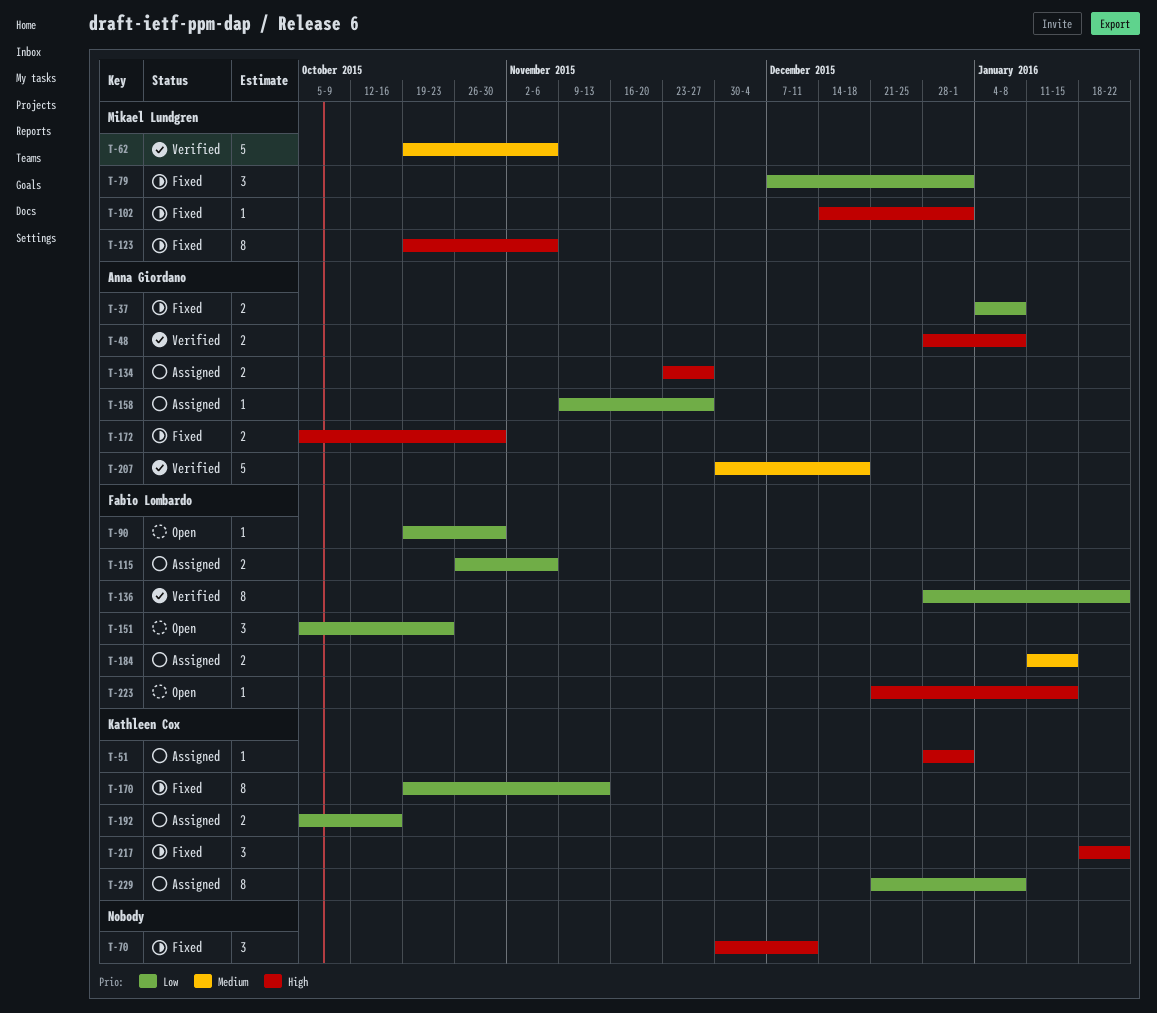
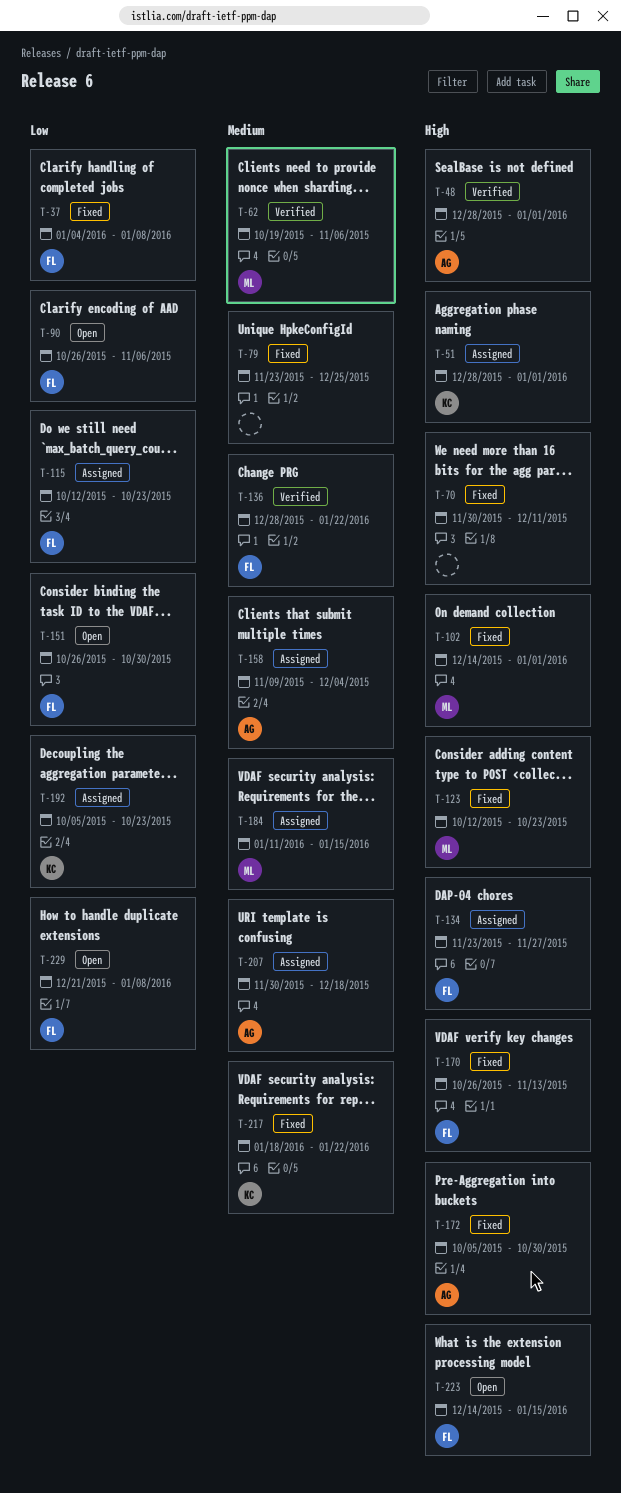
T-37, owner: Anna Giordano -> Fabio Lombardo
T-48, due: Jan 8 -> Jan 1
T-79, owner: Mikael Lundgren -> none
T-79, priority: Low -> Medium
T-79, start: Dec 7 -> Nov 23
T-79, due: Jan 1 -> Dec 25
T-90, start: Oct 19 -> Oct 26
T-90, due: Oct 30 -> Nov 6
T-115, start: Oct 26 -> Oct 12
T-115, due: Nov 6 -> Oct 23
T-123, start: Oct 19 -> Oct 12
T-123, due: Nov 6 -> Oct 23
T-134, owner: Anna Giordano -> Fabio Lombardo
T-136, priority: Low -> Medium
T-151, start: Oct 5 -> Oct 26
T-151, due: Oct 23 -> Oct 30
T-158, priority: Low -> Medium
T-158, due: Nov 27 -> Dec 4
T-170, owner: Kathleen Cox -> Fabio Lombardo
T-170, priority: Low -> High
T-170, start: Oct 19 -> Oct 26
T-184, owner: Fabio Lombardo -> Mikael Lundgren
T-192, due: Oct 16 -> Oct 23
T-207, status: Verified -> Assigned
T-217, priority: High -> Medium
T-223, start: Dec 21 -> Dec 14
T-229, status: Assigned -> Open
T-229, owner: Kathleen Cox -> Fabio Lombardo

